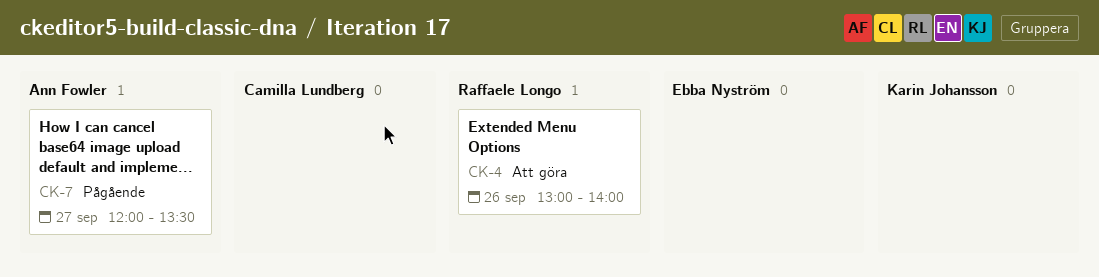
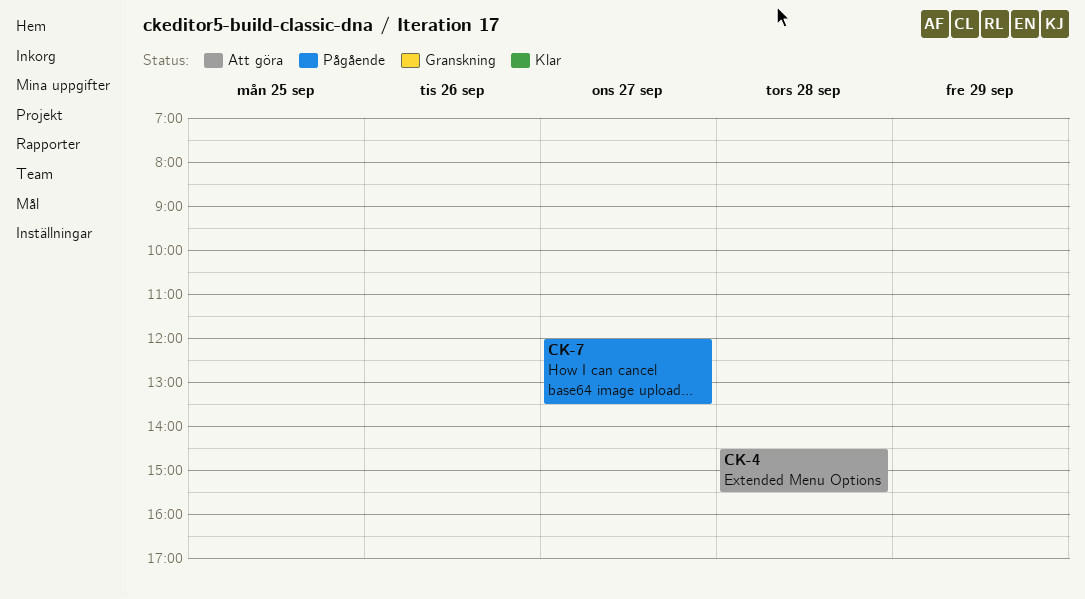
CK-4, day: Sep 26 -> Sep 28
CK-4, begins: 13:00 -> 14:30
CK-4, ends: 14:00 -> 15:30

